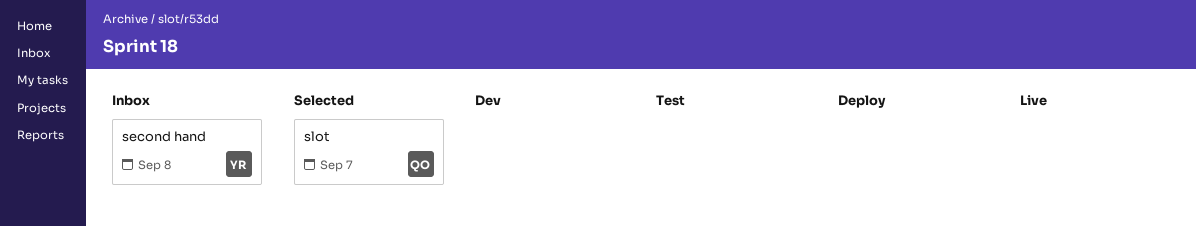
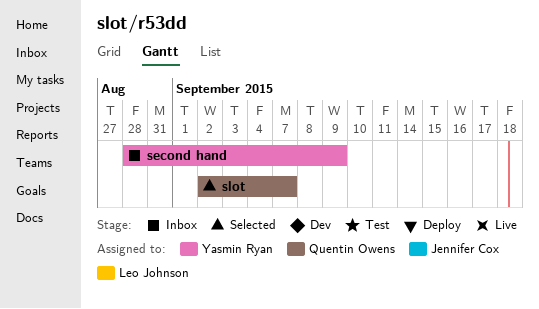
second hand, due: Sep 8 -> Sep 9

